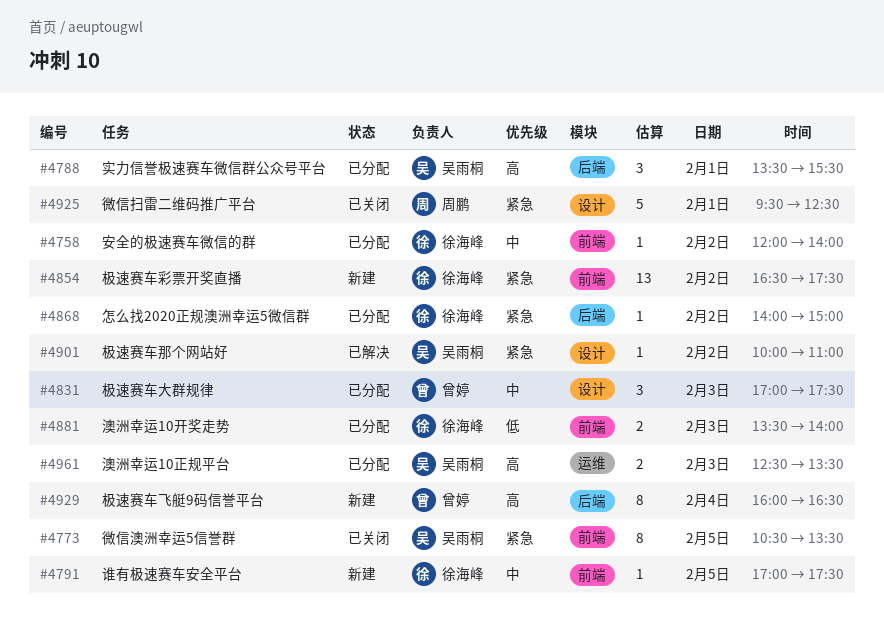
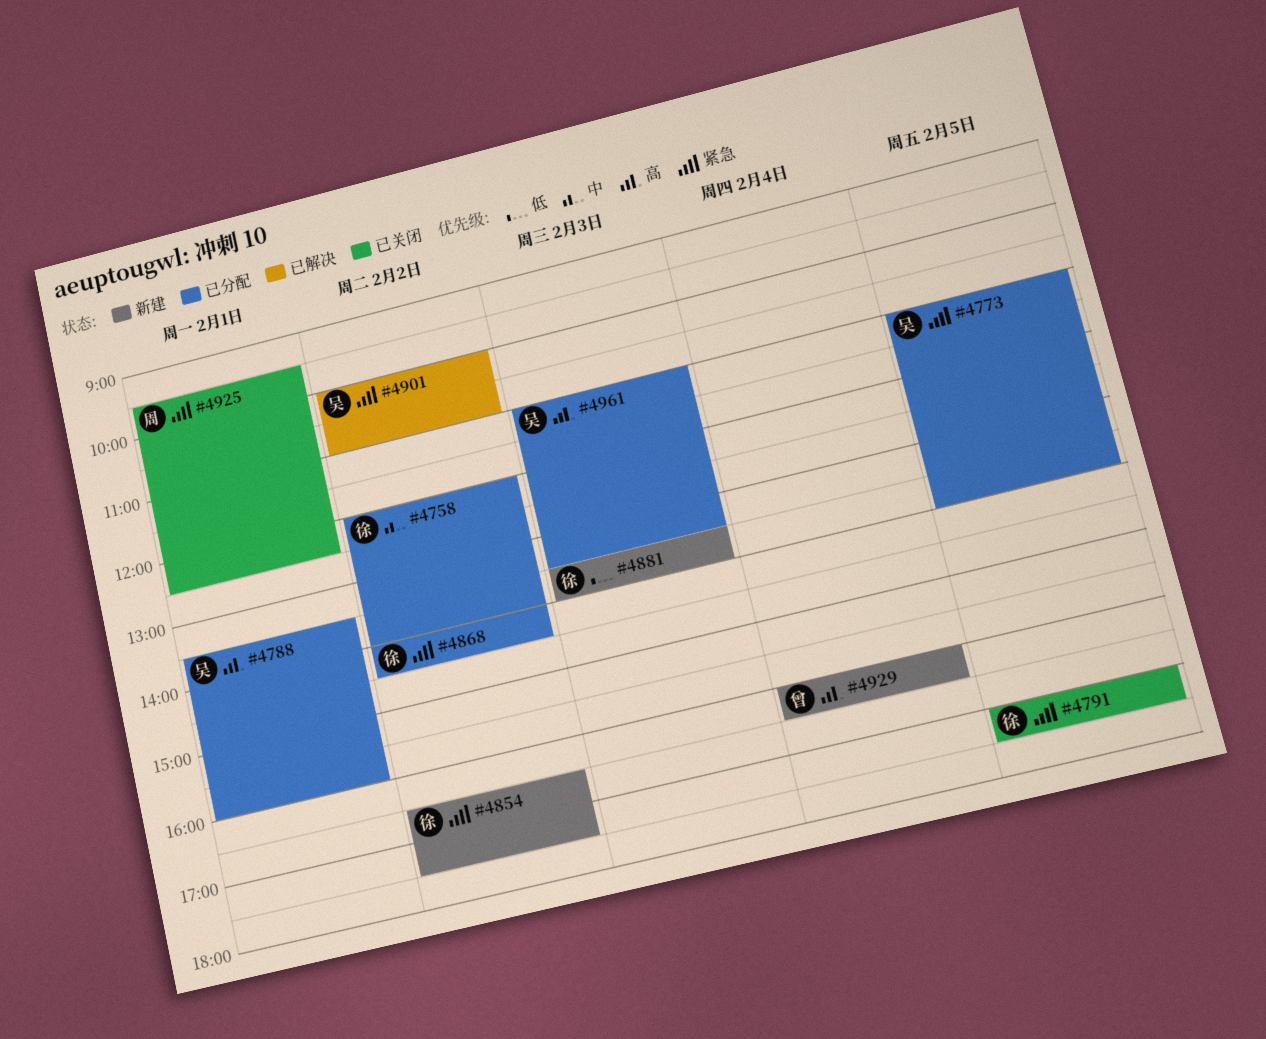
#4773, status: 已关闭 -> 已分配
#4773, begins: 10:30 -> 11:00
#4773, ends: 13:30 -> 14:00
#4788, ends: 15:30 -> 16:00
#4791, status: 新建 -> 已关闭
#4791, priority: 中 -> 紧急
#4831: present -> none
#4868, ends: 15:00 -> 14:30
#4881, status: 已分配 -> 新建
#4961, begins: 12:30 -> 11:00

